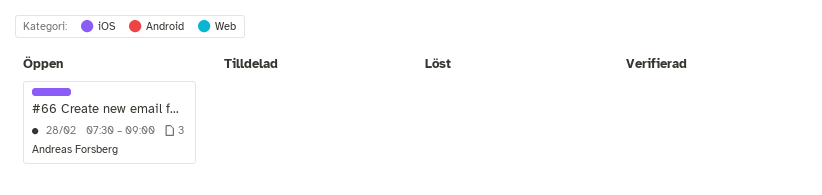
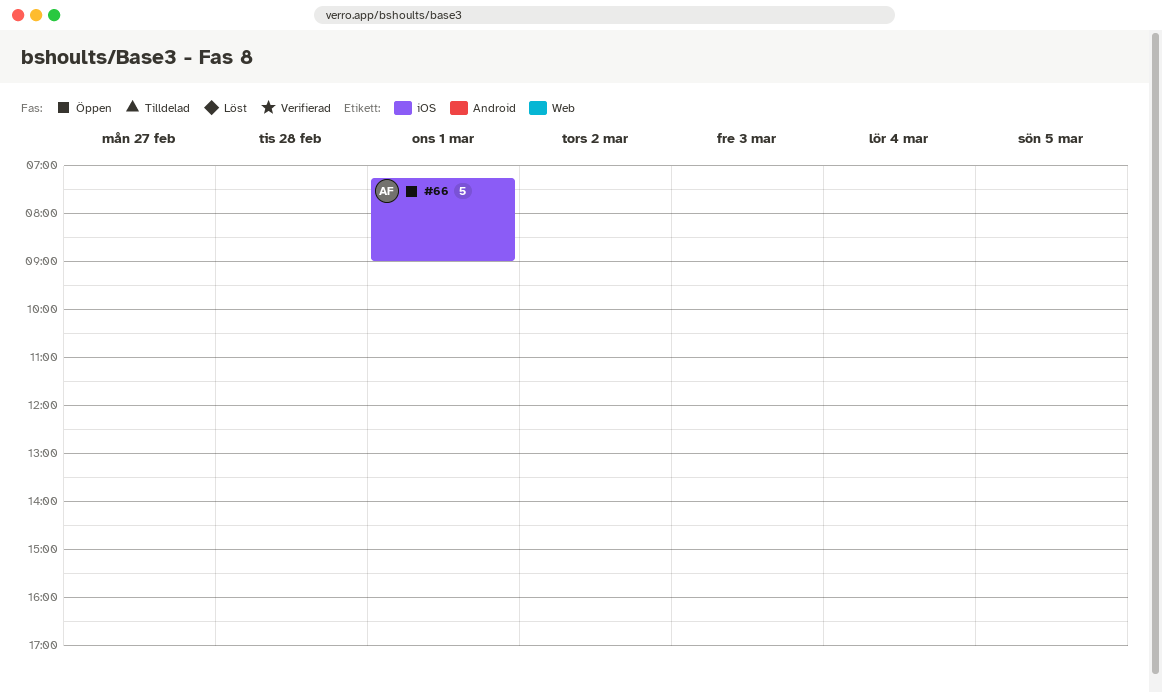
#66, estimate: 1 -> 5
#66, day: Feb 28 -> Mar 1
#66, begins: 07:30 -> 07:15

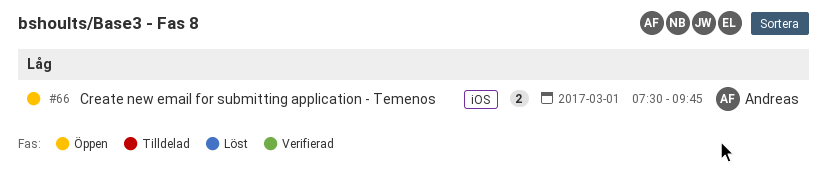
#66, estimate: 5 -> 2
#66, begins: 07:15 -> 07:30
#66, ends: 09:00 -> 09:45

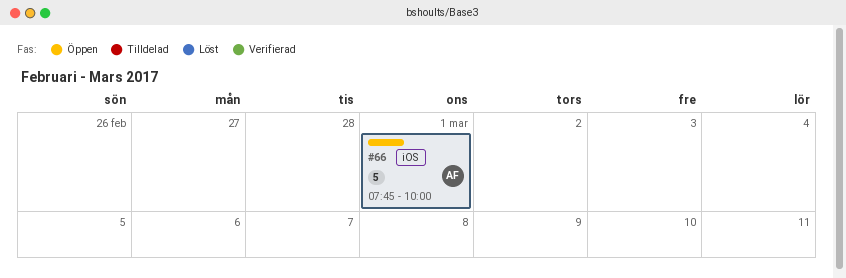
#66, estimate: 2 -> 5
#66, begins: 07:30 -> 07:45
#66, ends: 09:45 -> 10:00

